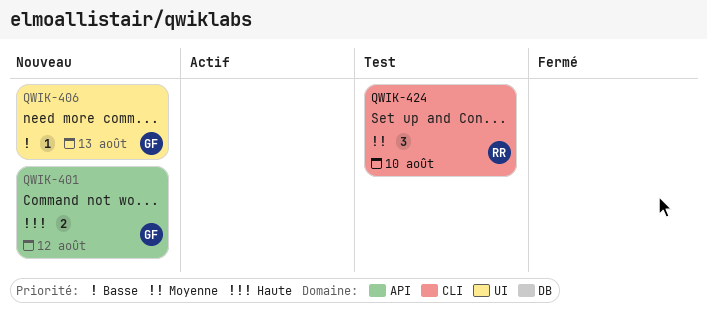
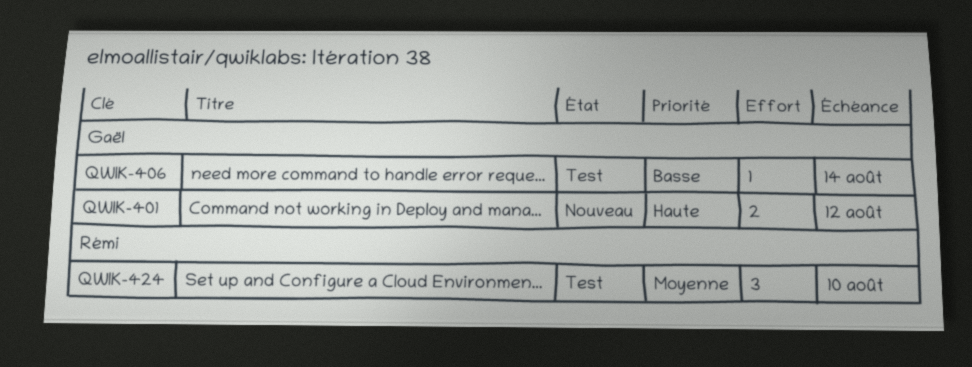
QWIK-406, status: Nouveau -> Test
QWIK-406, due: Aug 13 -> Aug 14

